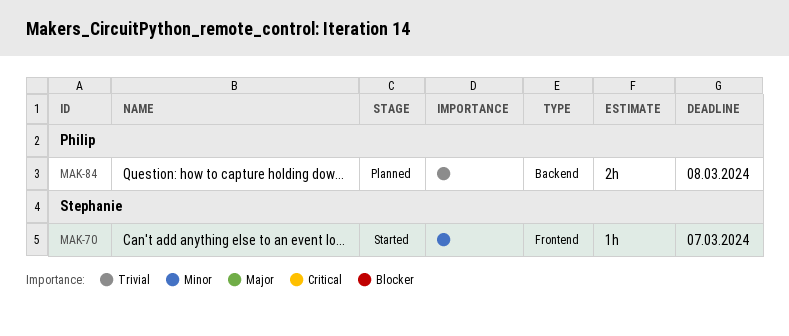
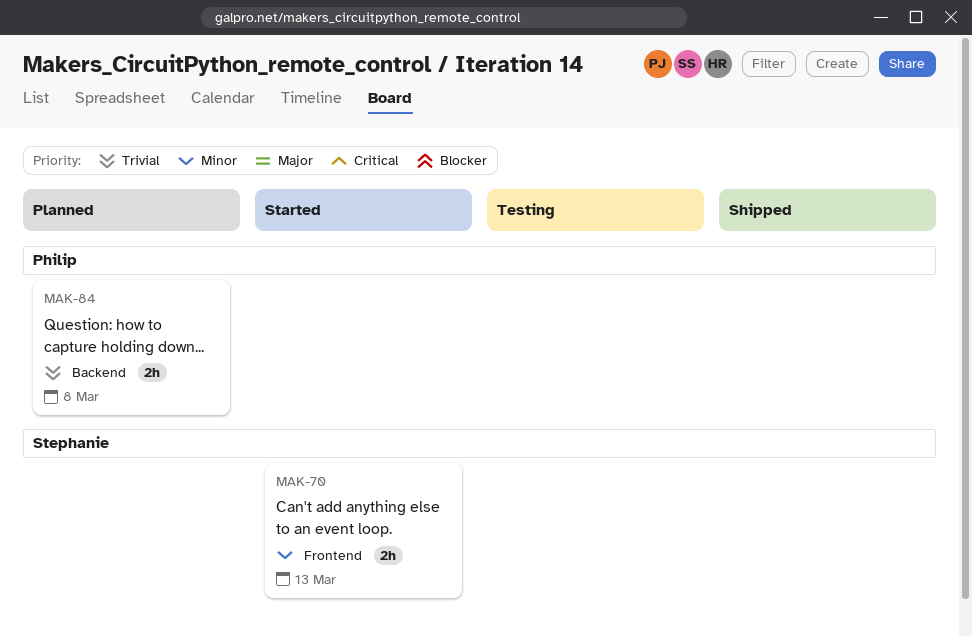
MAK-70, estimate: 1h -> 2h
MAK-70, due: Mar 7 -> Mar 13

